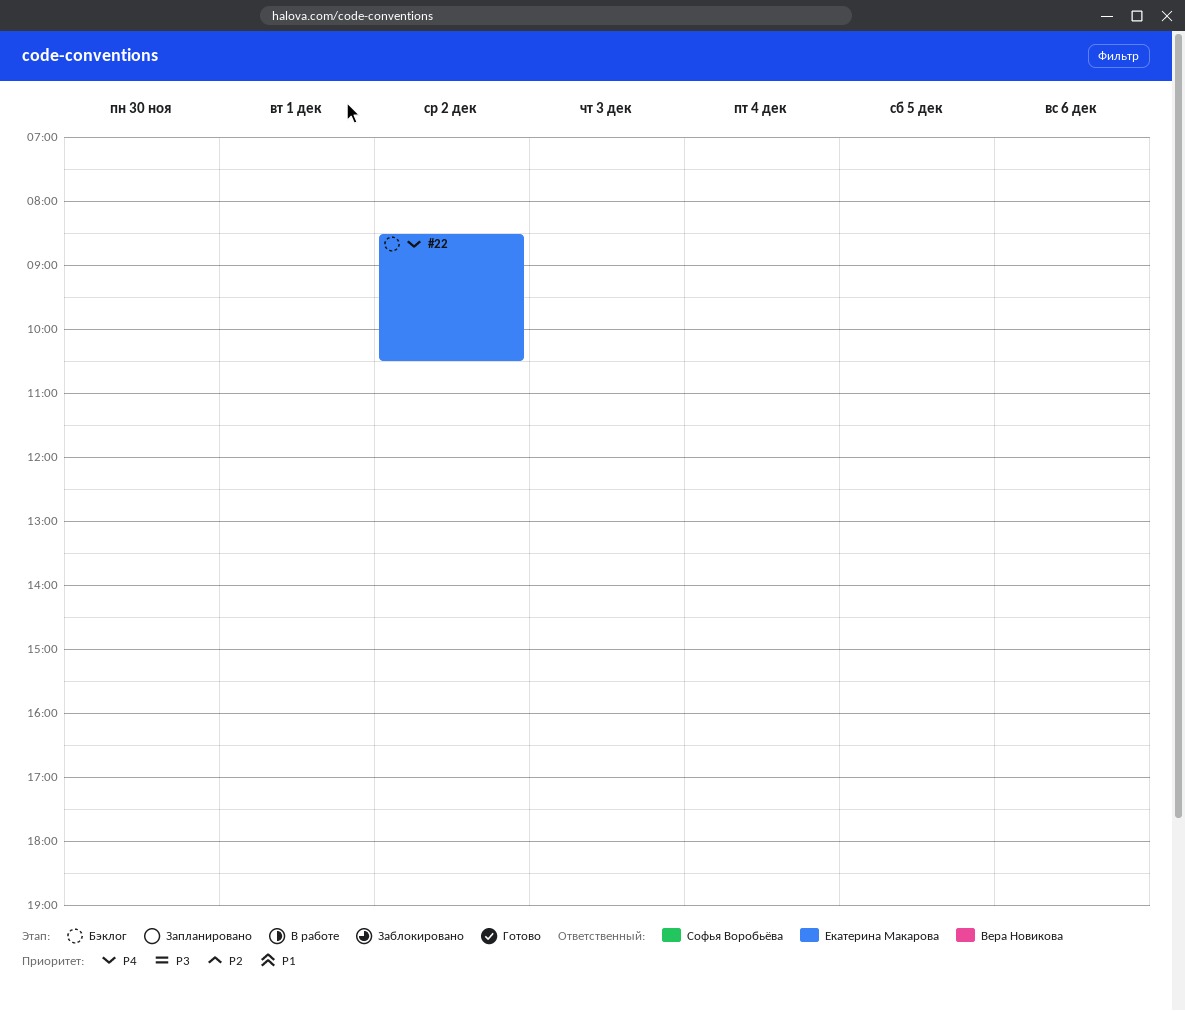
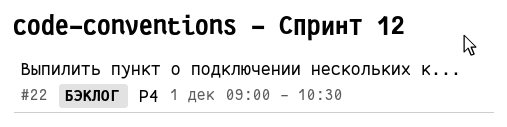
#22, day: Dec 2 -> Dec 1
#22, begins: 08:30 -> 09:00

